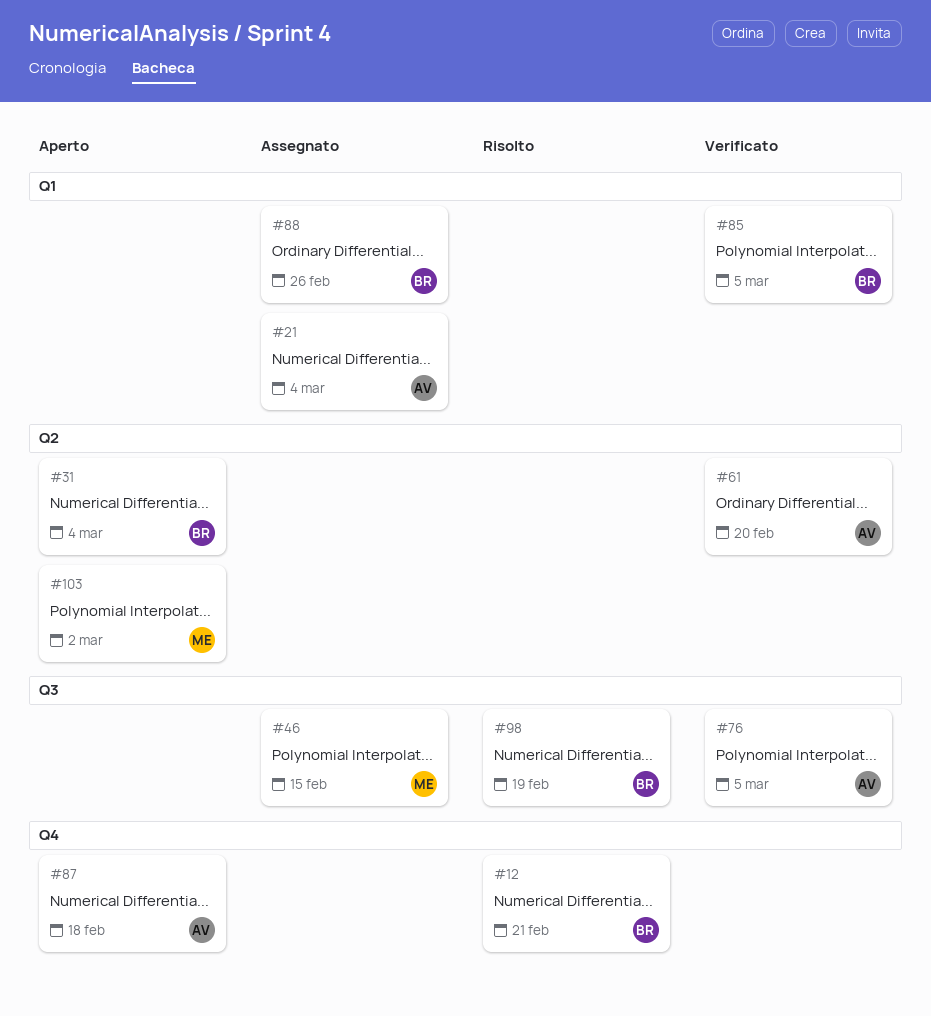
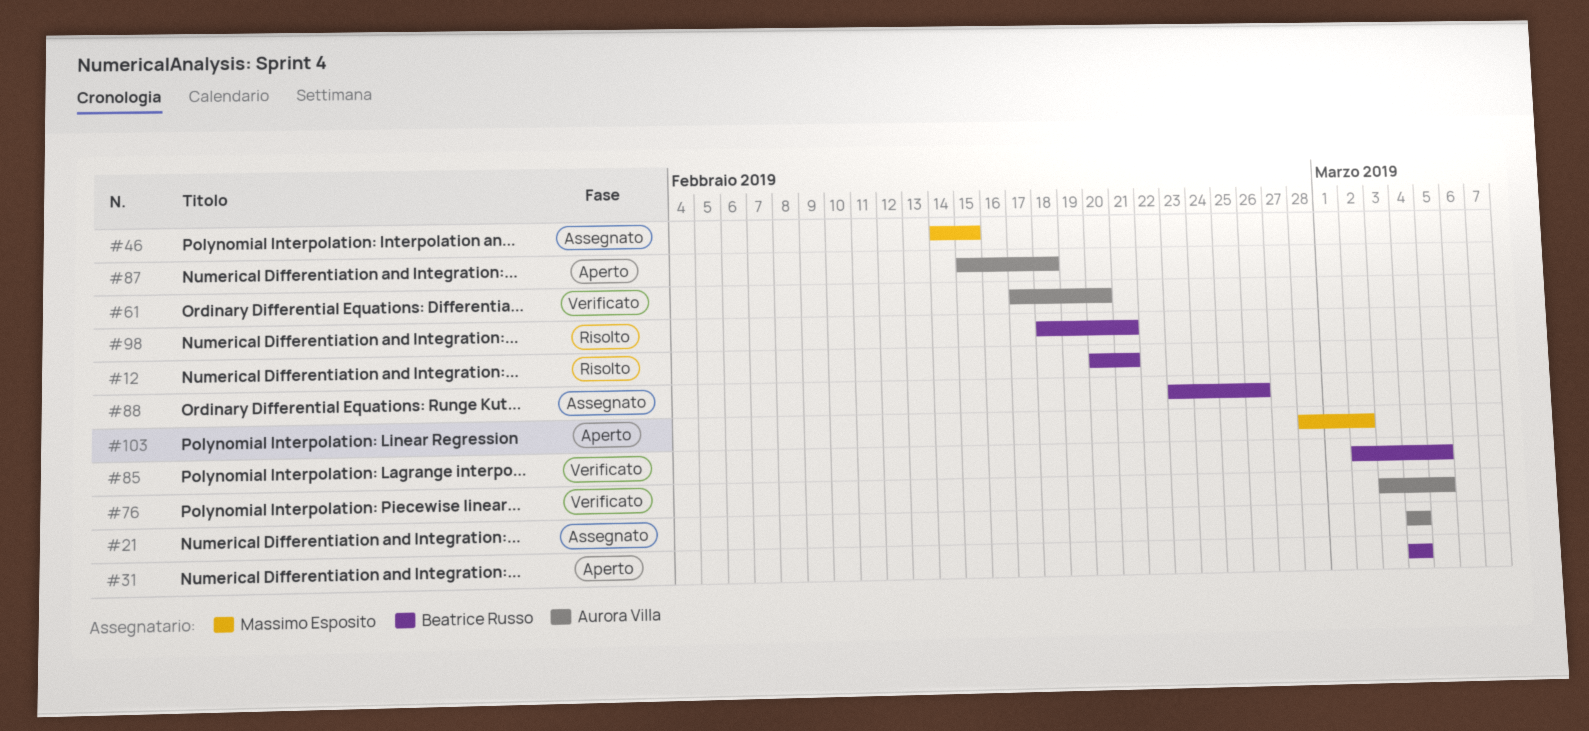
#98, due: Feb 19 -> Feb 21

